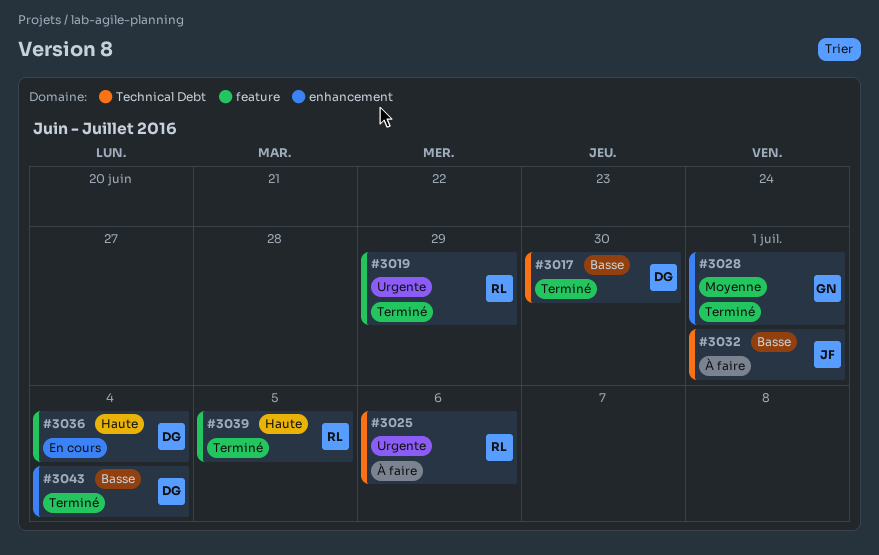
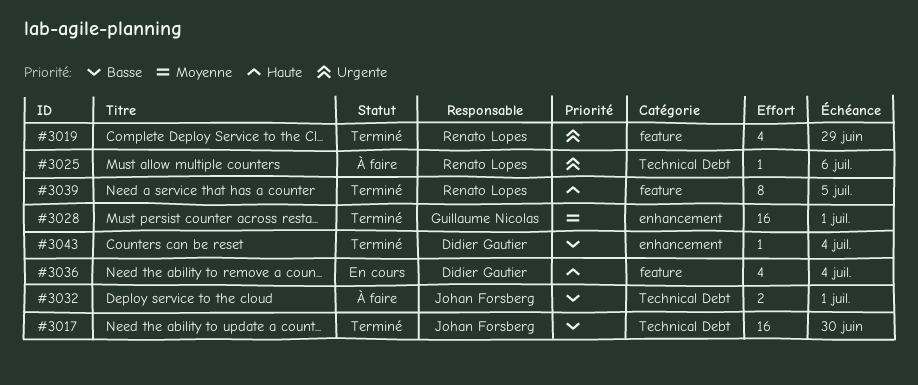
#3017, owner: Didier Gautier -> Johan Forsberg

